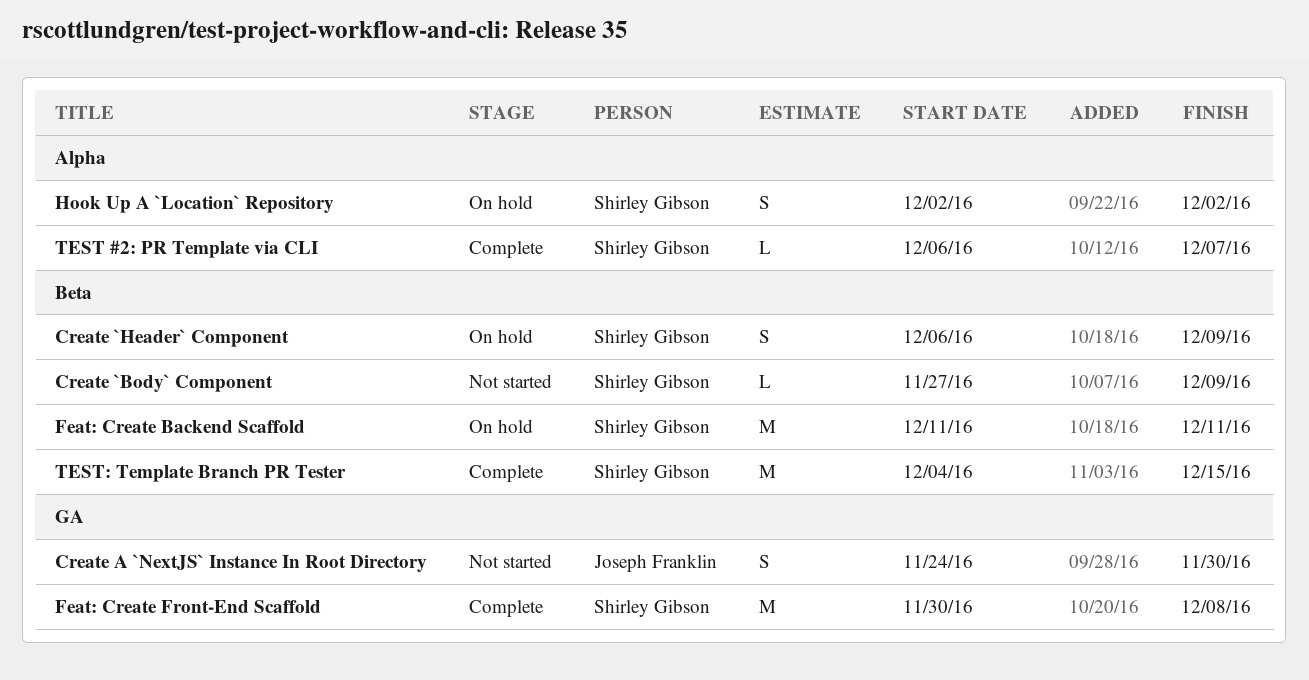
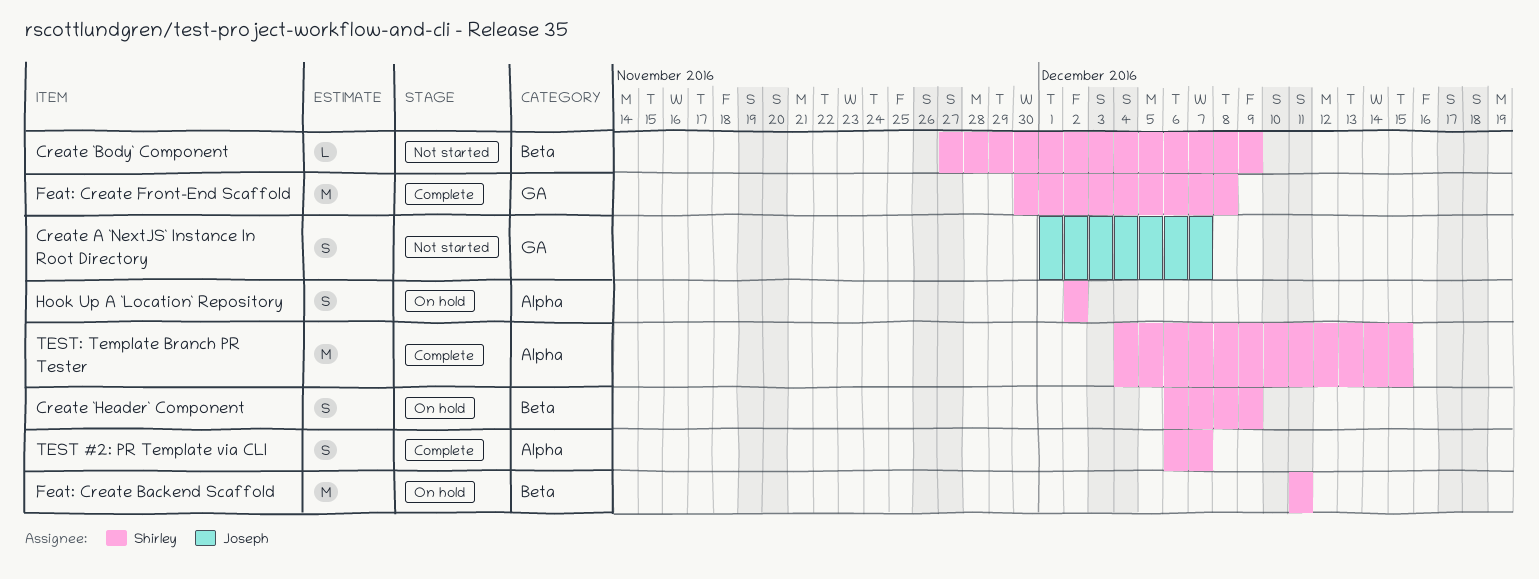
Create A `NextJS` Instance In Root Directory, start: Nov 24 -> Dec 1
Create A `NextJS` Instance In Root Directory, due: Nov 30 -> Dec 7
TEST #2: PR Template via CLI, estimate: L -> S
TEST: Template Branch PR Tester, label: Beta -> Alpha

